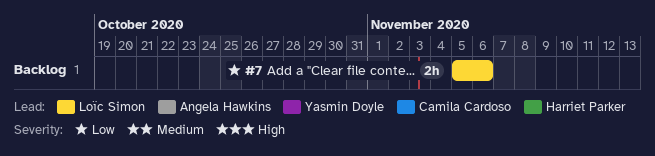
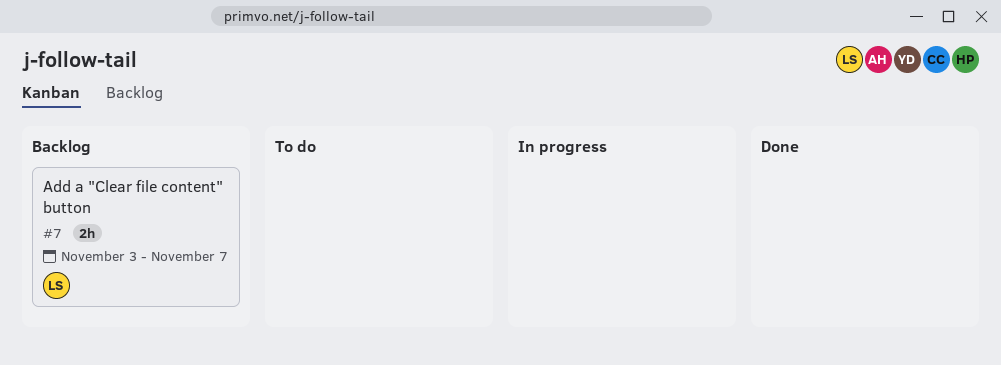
#7, start: Nov 5 -> Nov 3
#7, due: Nov 6 -> Nov 7

